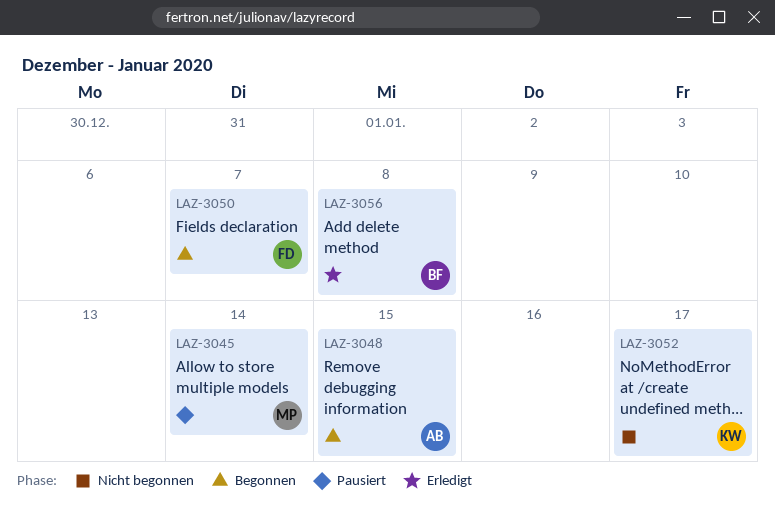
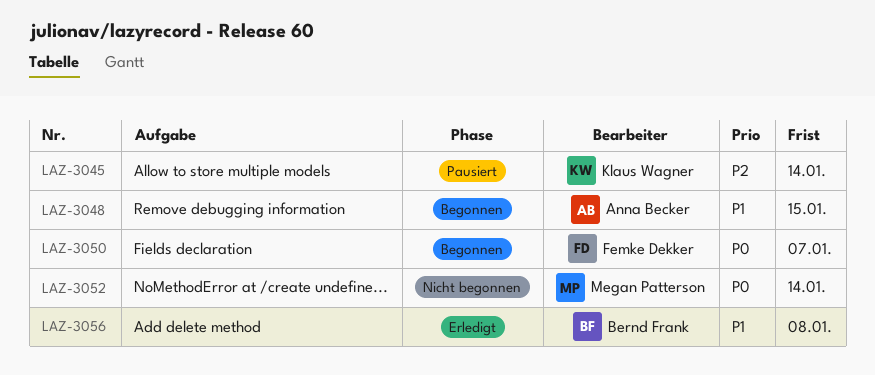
LAZ-3045, owner: Megan Patterson -> Klaus Wagner
LAZ-3052, owner: Klaus Wagner -> Megan Patterson
LAZ-3052, due: Jan 17 -> Jan 14

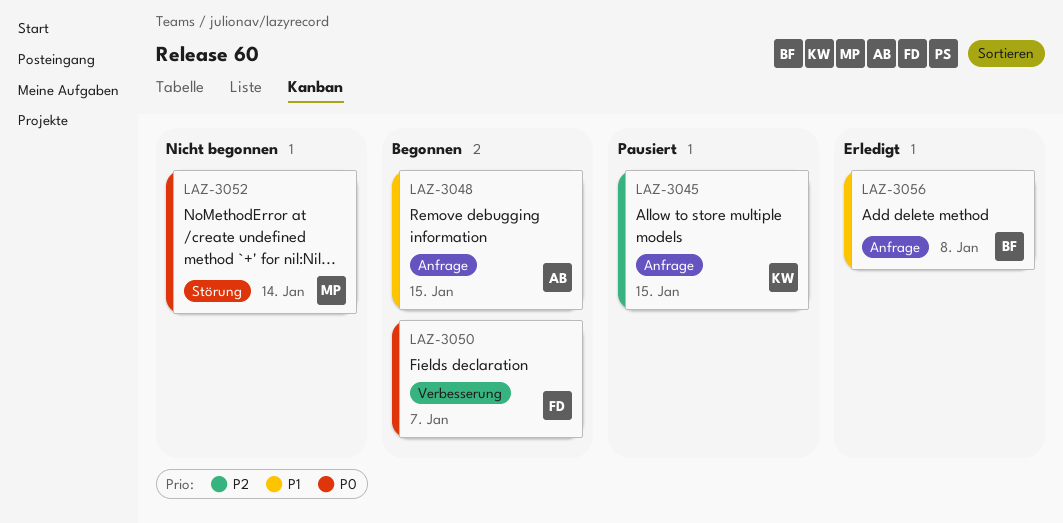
LAZ-3045, due: Jan 14 -> Jan 15

